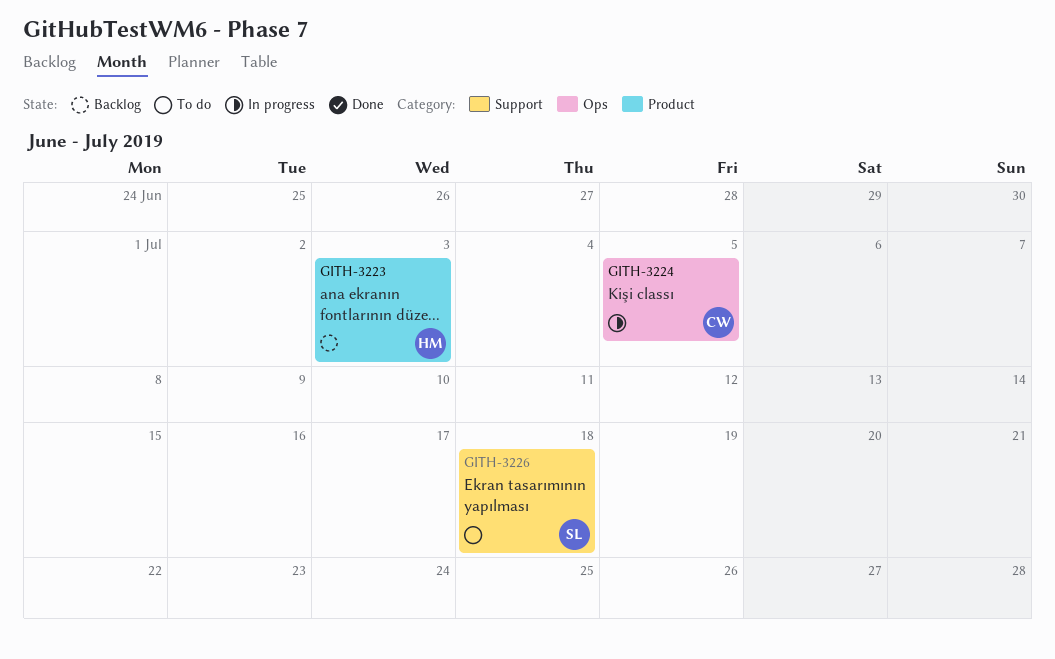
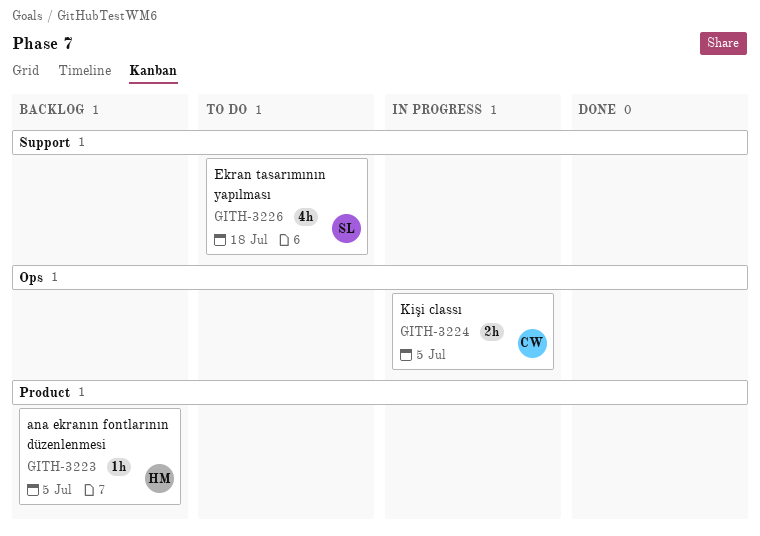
GITH-3223, due: Jul 3 -> Jul 5

